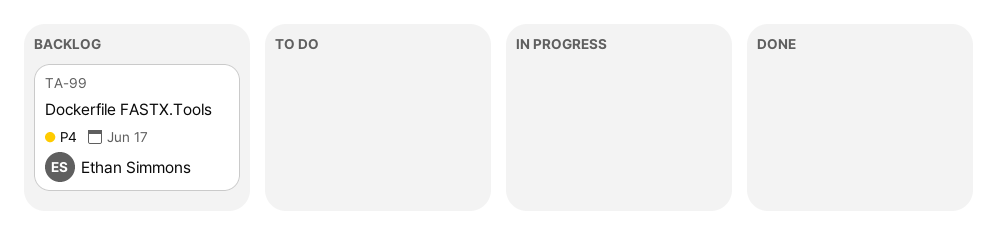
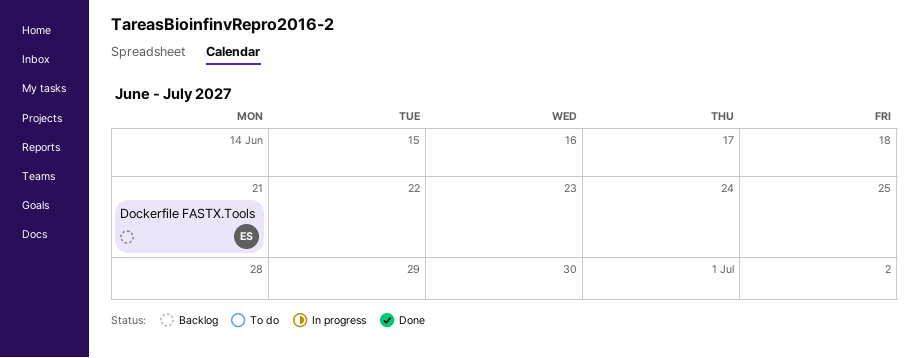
Dockerfile FASTX.Tools, due: Jun 17 -> Jun 21

